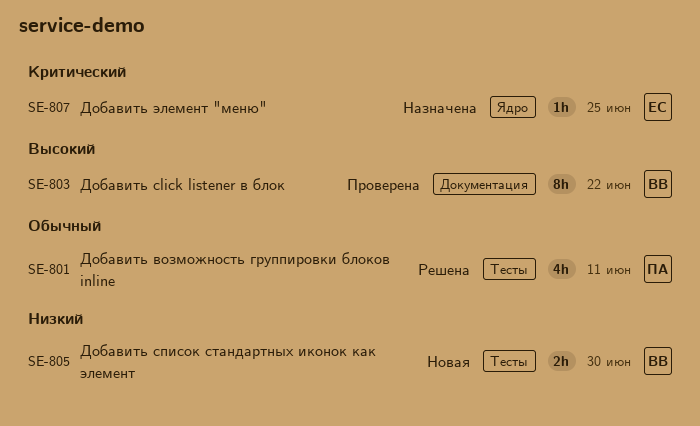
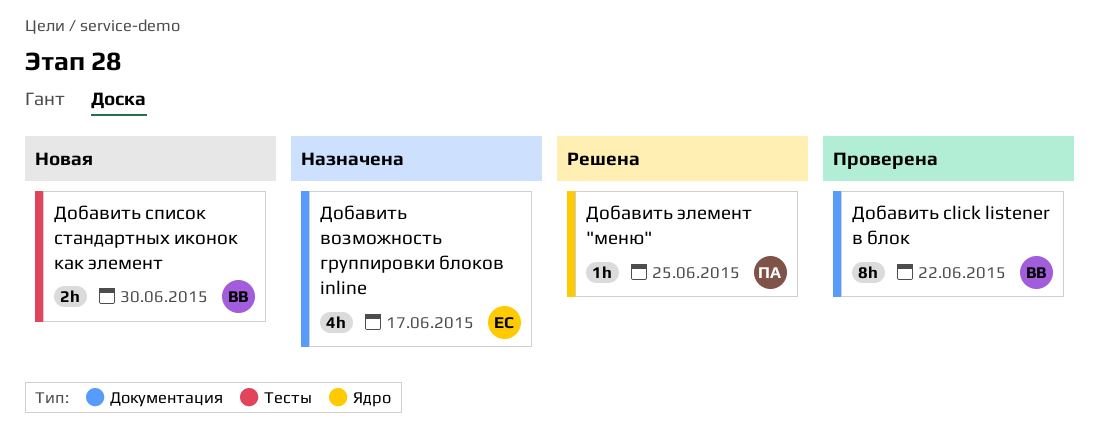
Добавить возможность группировки блоков inline, status: Решена -> Назначена
Добавить возможность группировки блоков inline, owner: ПА -> ЕС
Добавить возможность группировки блоков inline, label: Тесты -> Документация
Добавить возможность группировки блоков inline, due: Jun 11 -> Jun 17
Добавить элемент "меню", status: Назначена -> Решена
Добавить элемент "меню", owner: ЕС -> ПА

